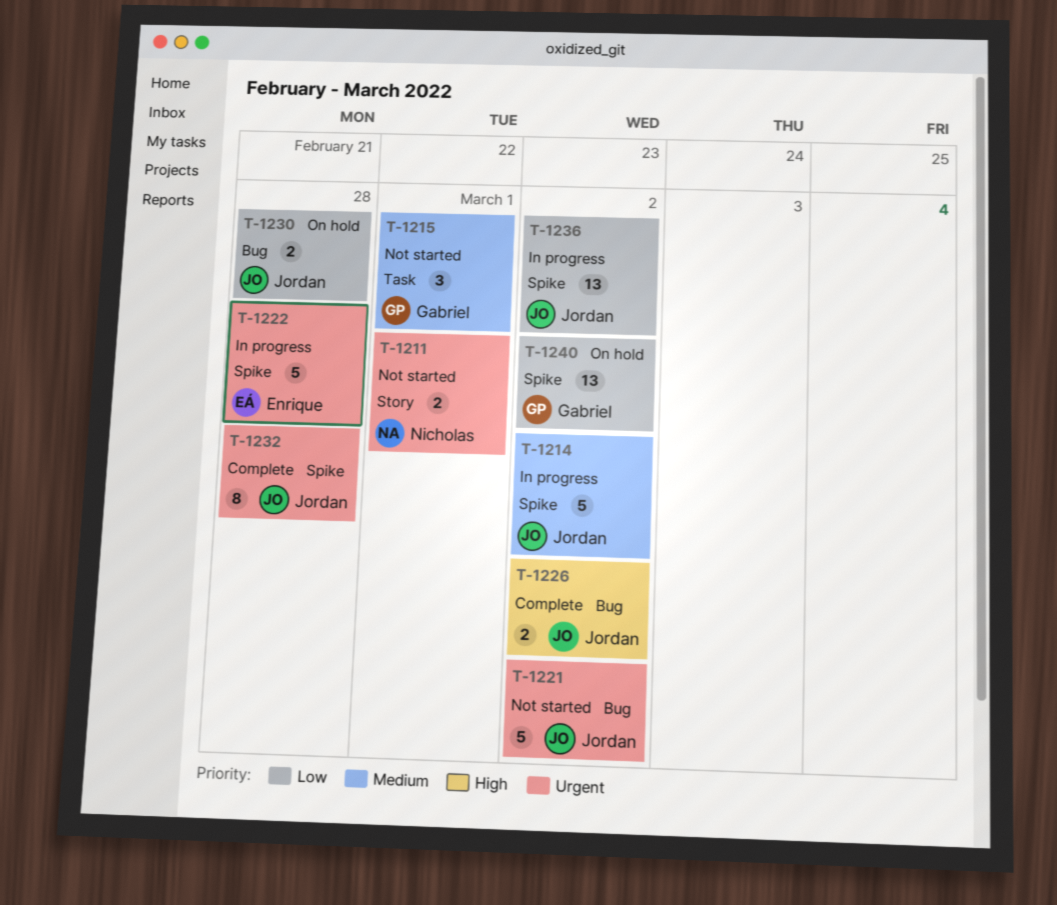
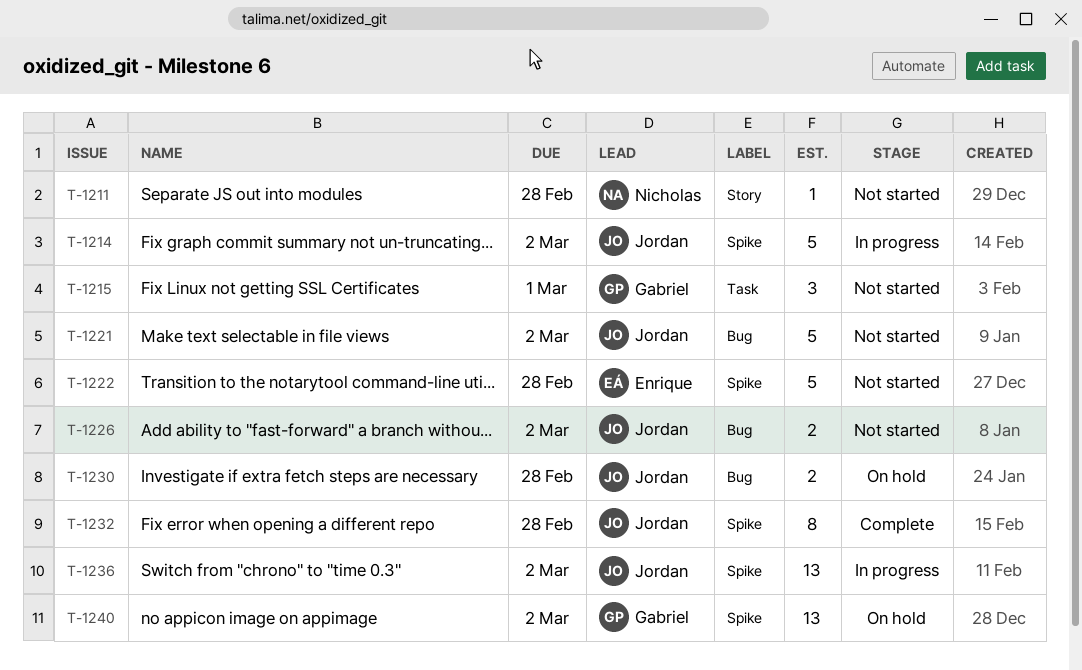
T-1211, estimate: 2 -> 1
T-1211, due: Mar 1 -> Feb 28
T-1222, status: In progress -> Not started
T-1226, status: Complete -> Not started

